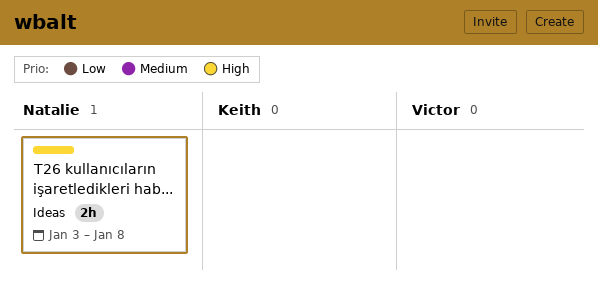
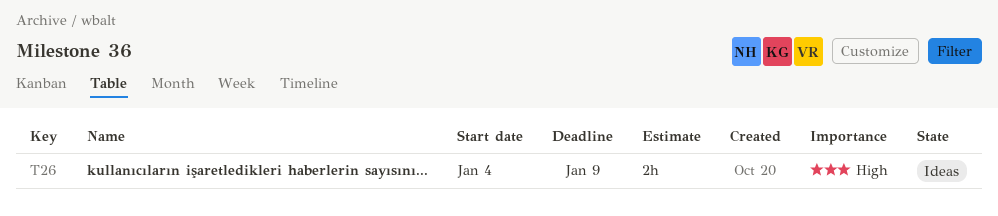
T26, start: Jan 3 -> Jan 4
T26, due: Jan 8 -> Jan 9

